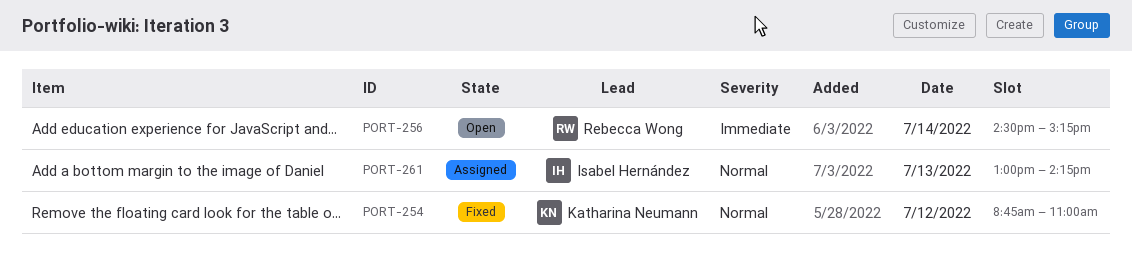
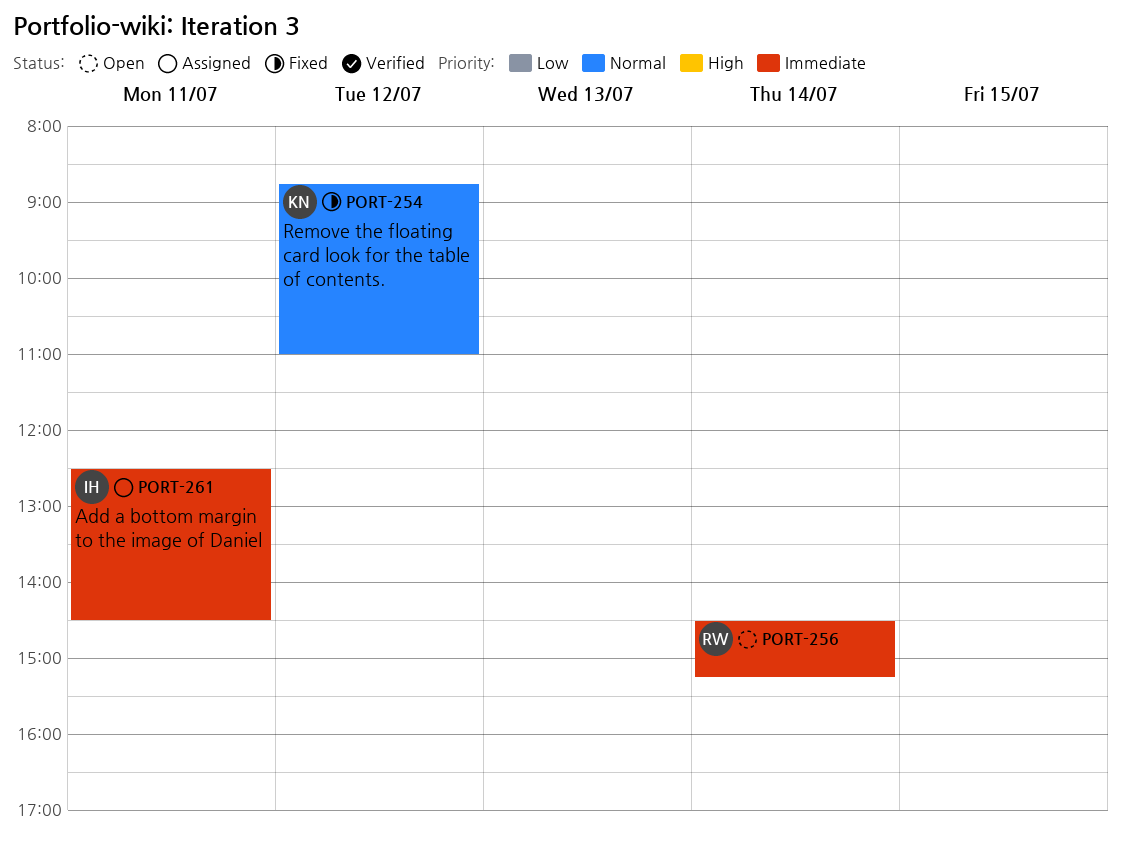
PORT-261, priority: Normal -> Immediate
PORT-261, day: Jul 13 -> Jul 11
PORT-261, begins: 13:00 -> 12:30
PORT-261, ends: 14:15 -> 14:30

